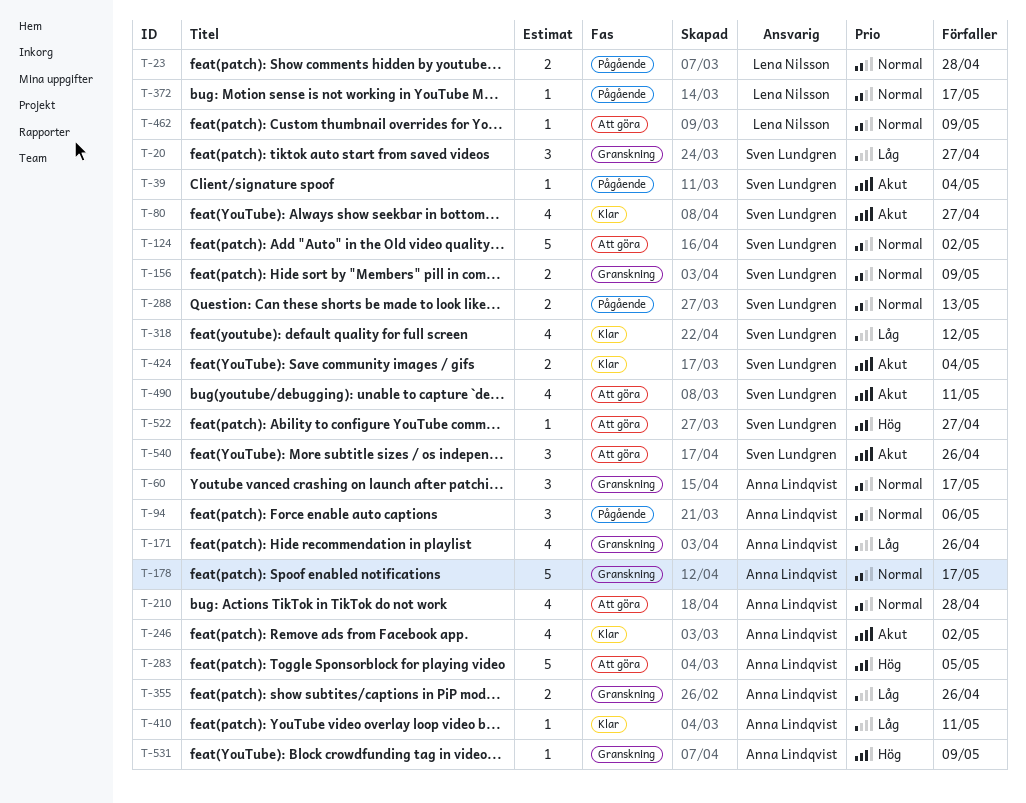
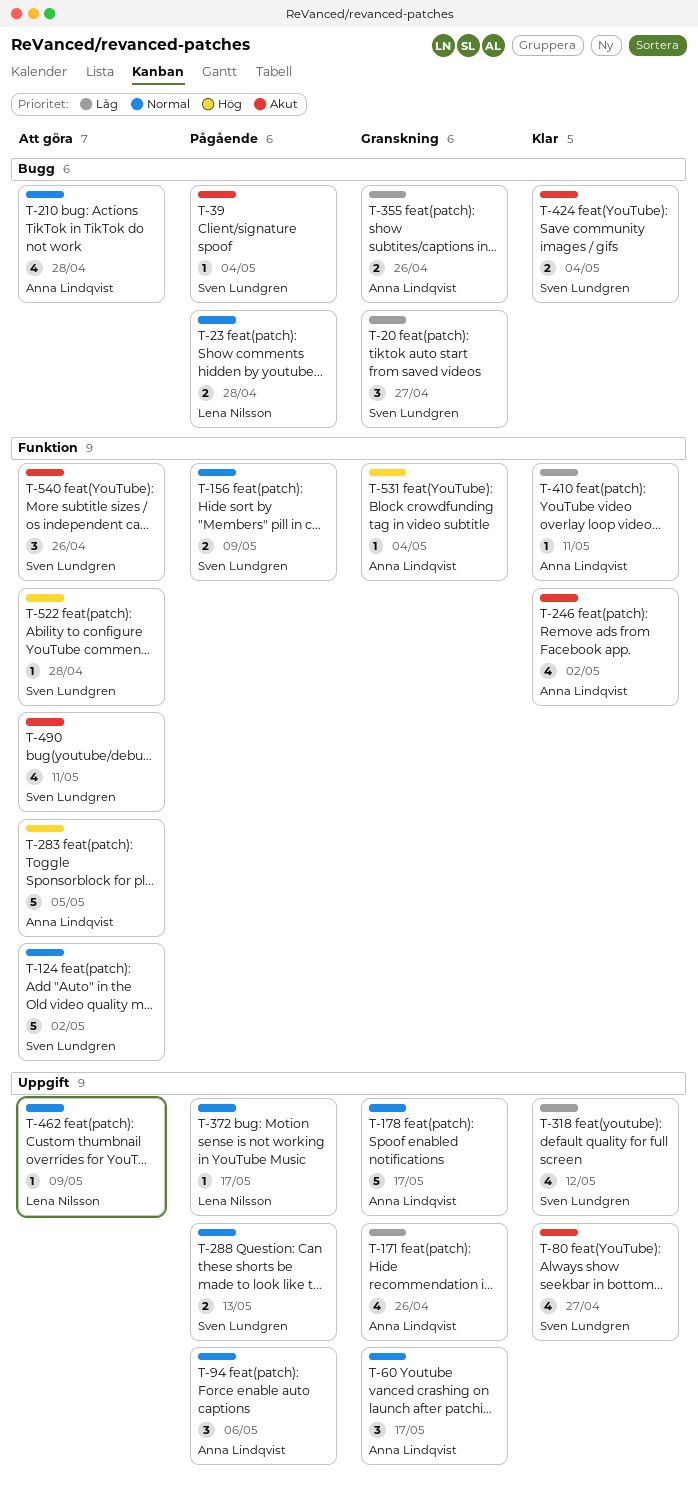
T-156, status: Granskning -> Pågående
T-522, due: Apr 27 -> Apr 28
T-531, due: May 9 -> May 4

